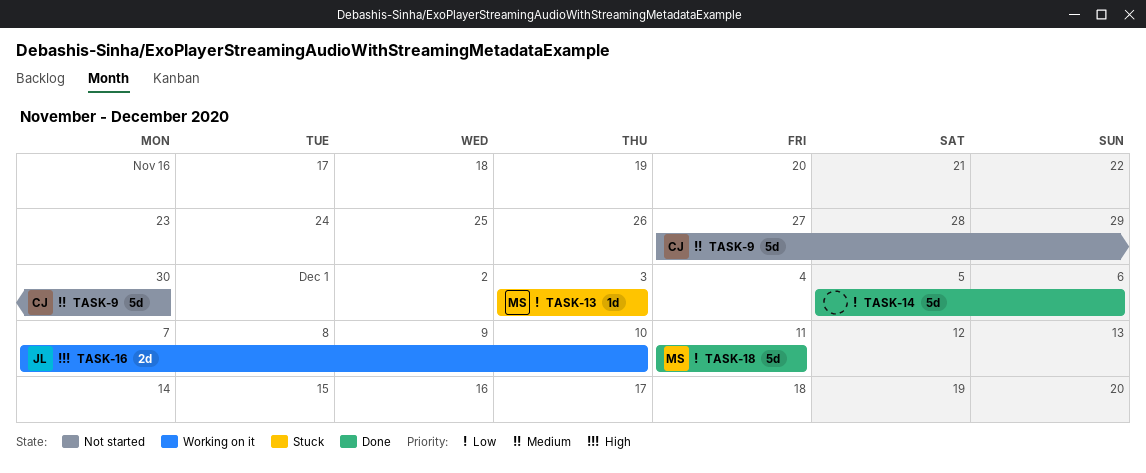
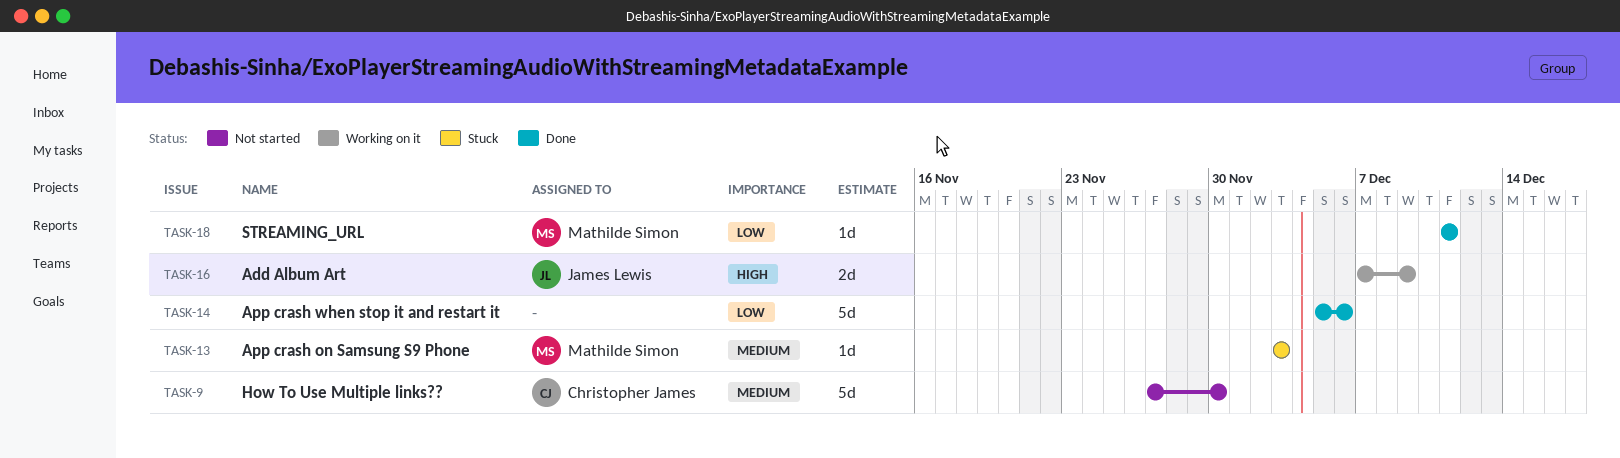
TASK-13, priority: Low -> Medium
TASK-16, due: Dec 10 -> Dec 9
TASK-18, estimate: 5d -> 1d

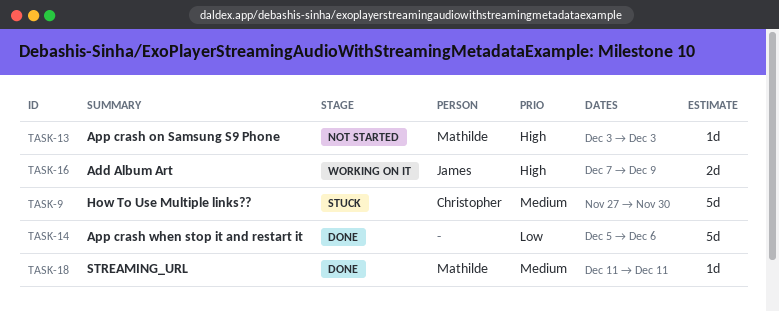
TASK-9, status: Not started -> Stuck
TASK-13, status: Stuck -> Not started
TASK-13, priority: Medium -> High
TASK-18, priority: Low -> Medium

